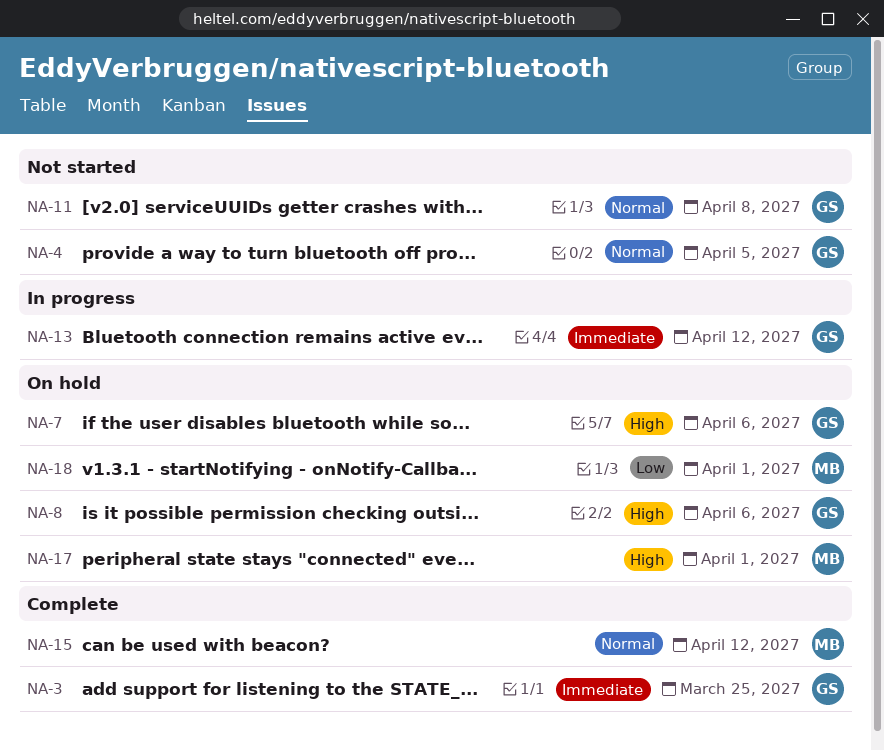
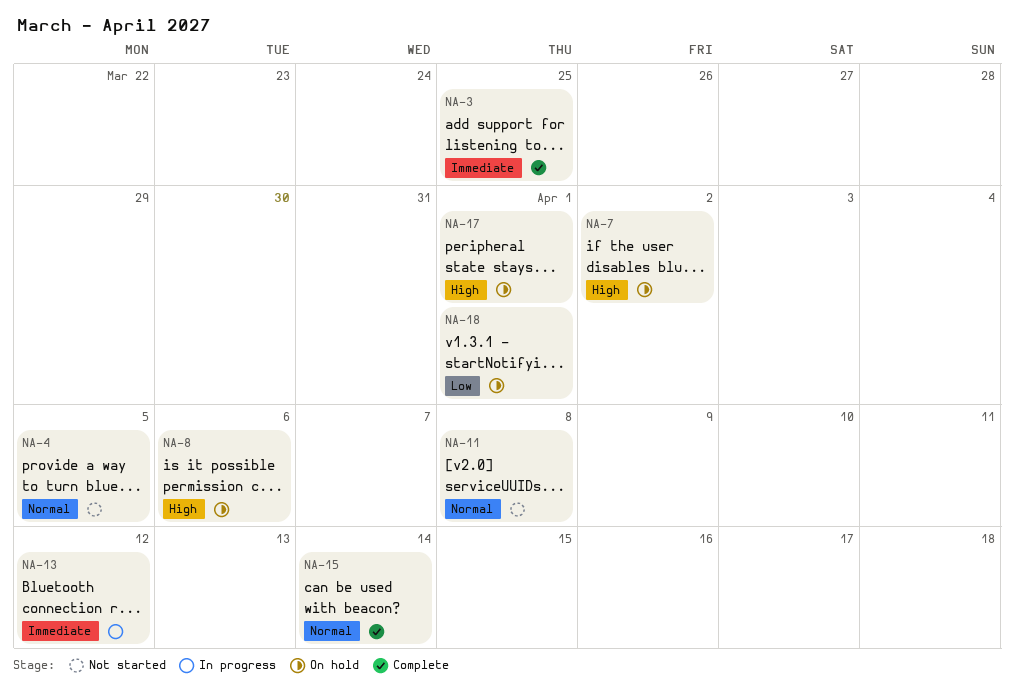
NA-7, due: Apr 6 -> Apr 2
NA-15, due: Apr 12 -> Apr 14

